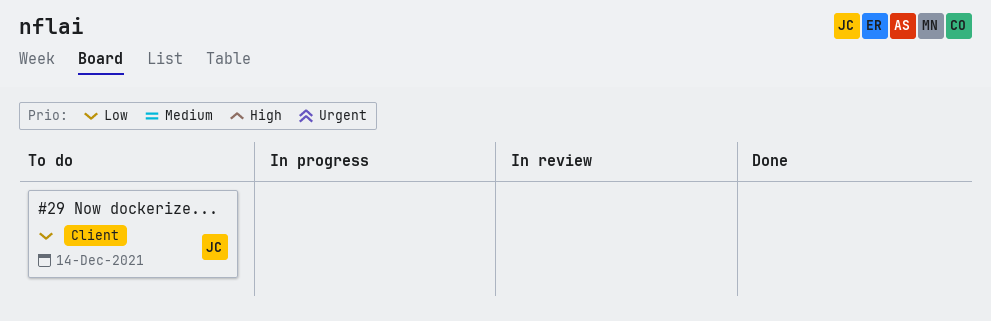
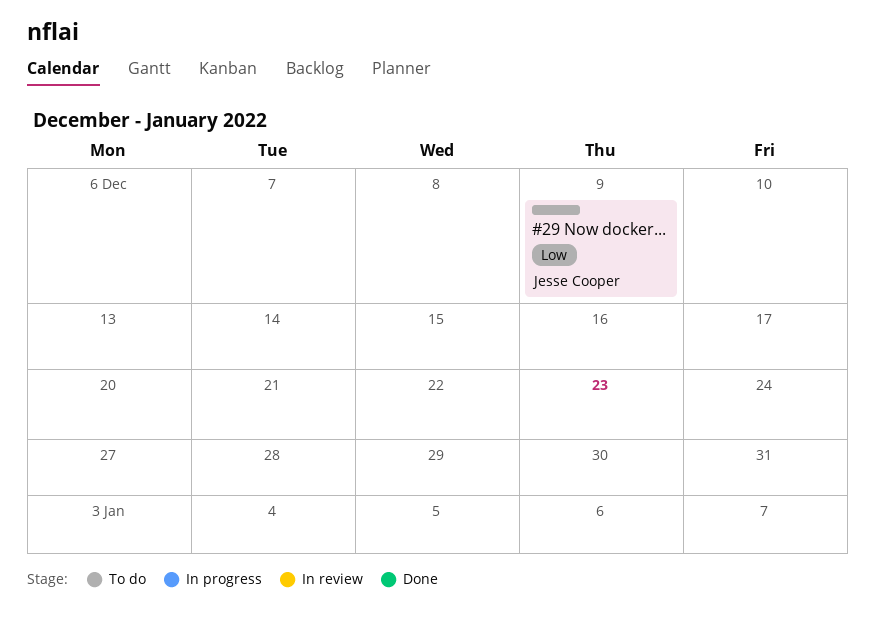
#29, due: Dec 14 -> Dec 9

